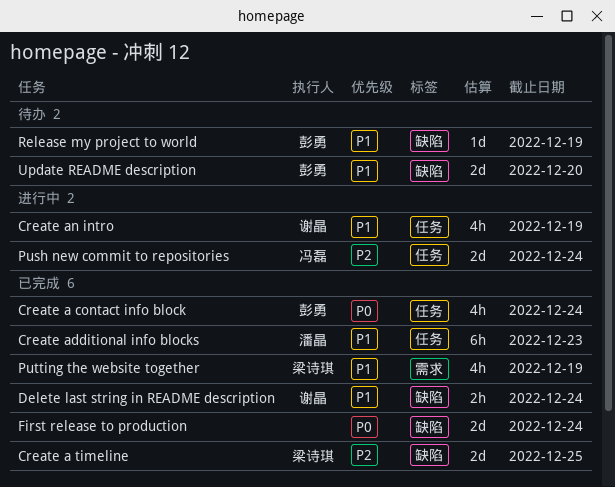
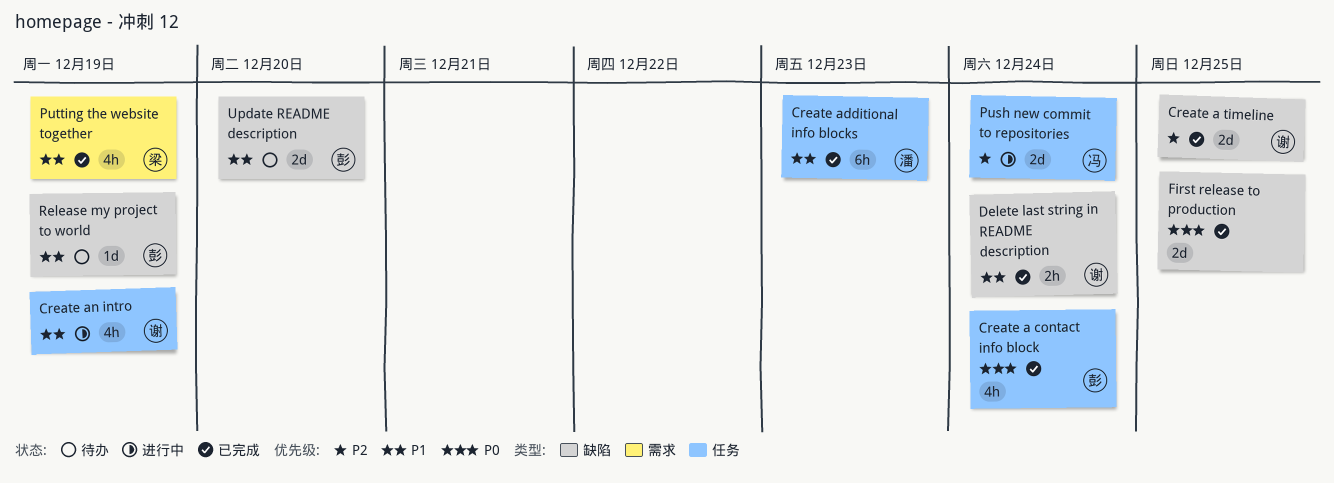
Create a timeline, owner: 梁诗琪 -> 谢晶
First release to production, due: Dec 24 -> Dec 25

